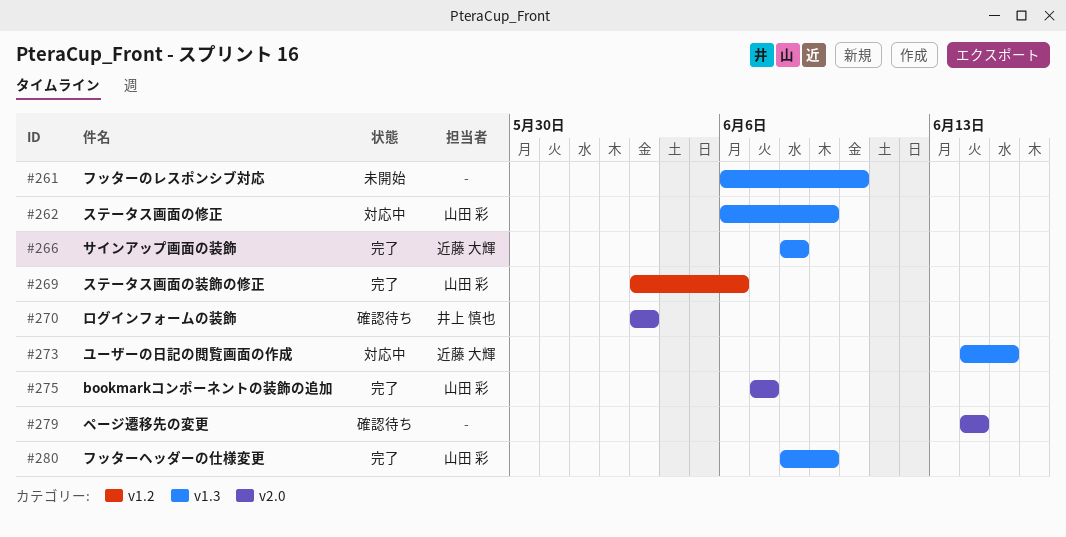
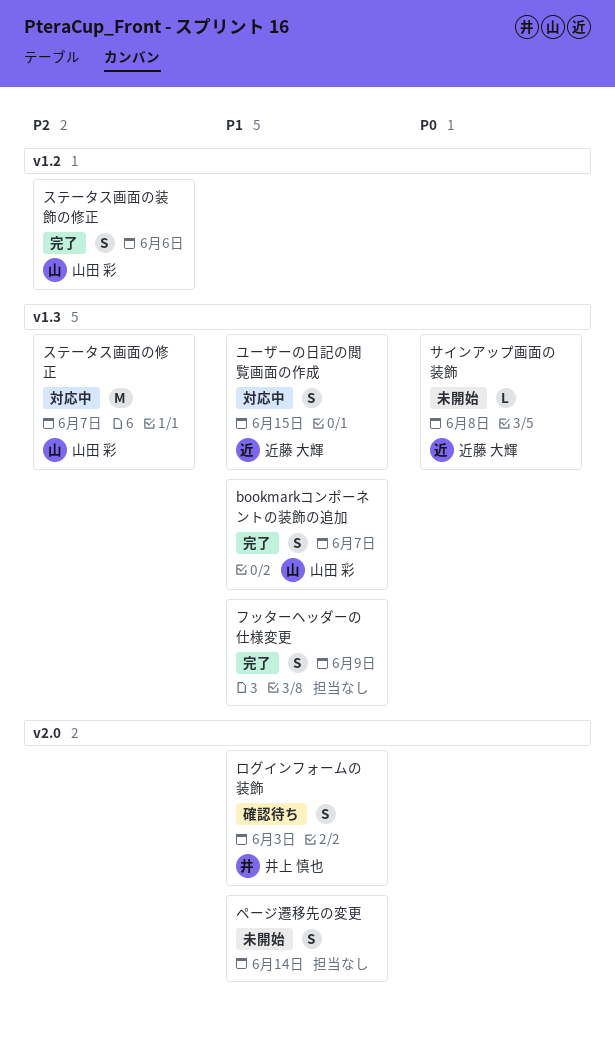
bookmarkコンポーネントの装飾の追加, label: v2.0 -> v1.3
サインアップ画面の装飾, status: 完了 -> 未開始
ステータス画面の修正, due: Jun 9 -> Jun 7
フッターのレスポンシブ対応: present -> none
フッターヘッダーの仕様変更, owner: 山田 彩 -> none
ページ遷移先の変更, status: 確認待ち -> 未開始

